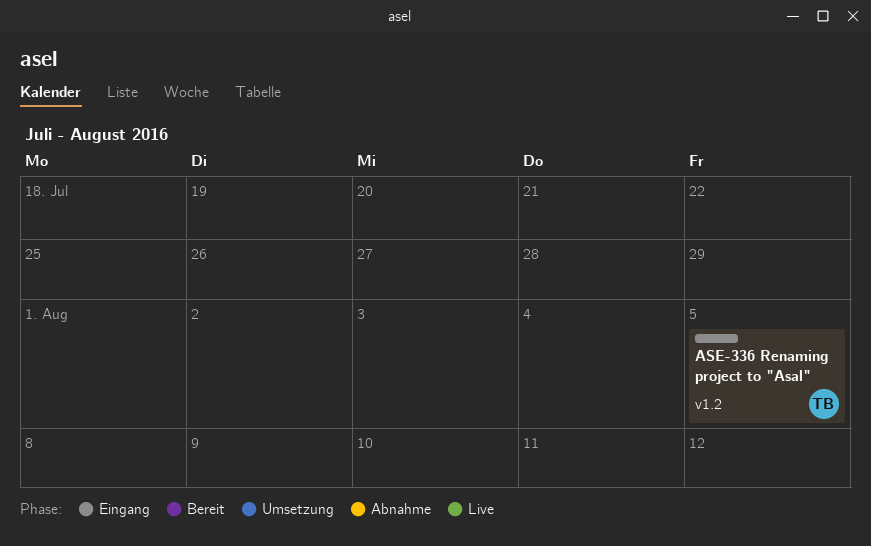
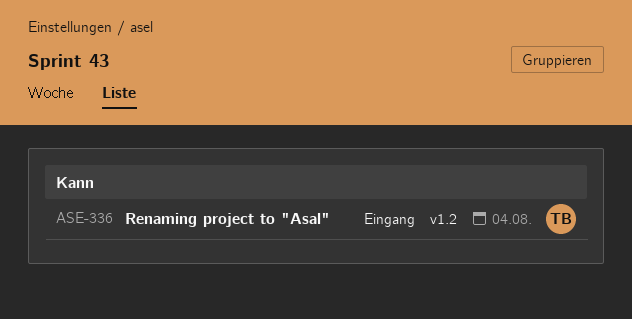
ASE-336, due: Aug 5 -> Aug 4

